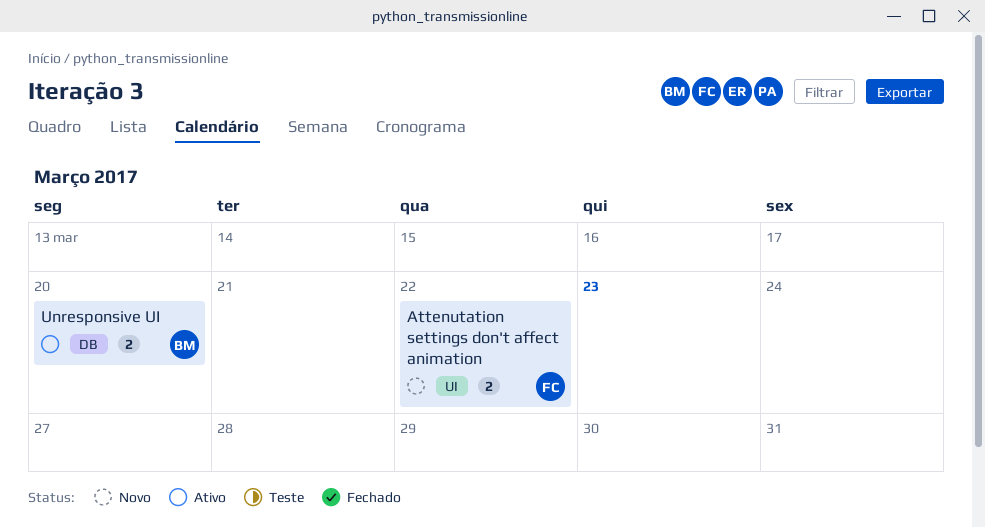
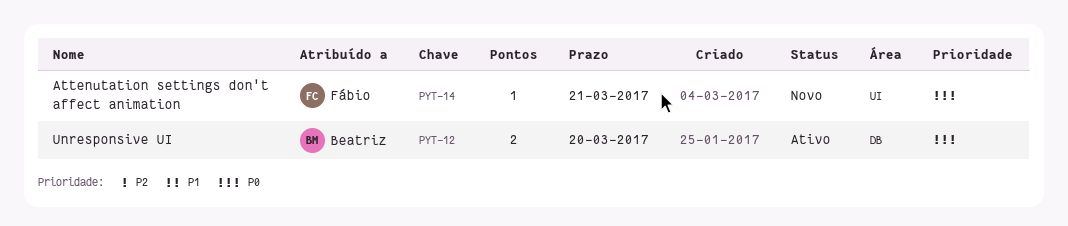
Attenutation settings don't affect animation, estimate: 2 -> 1
Attenutation settings don't affect animation, due: Mar 22 -> Mar 21

